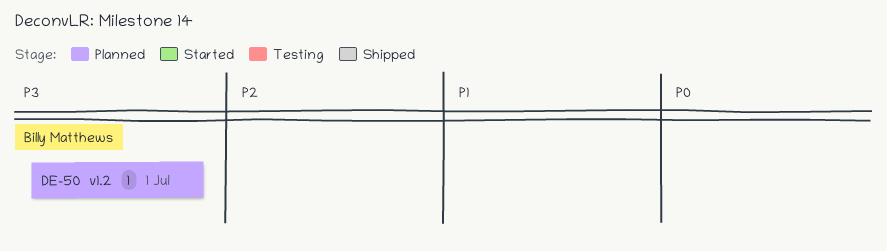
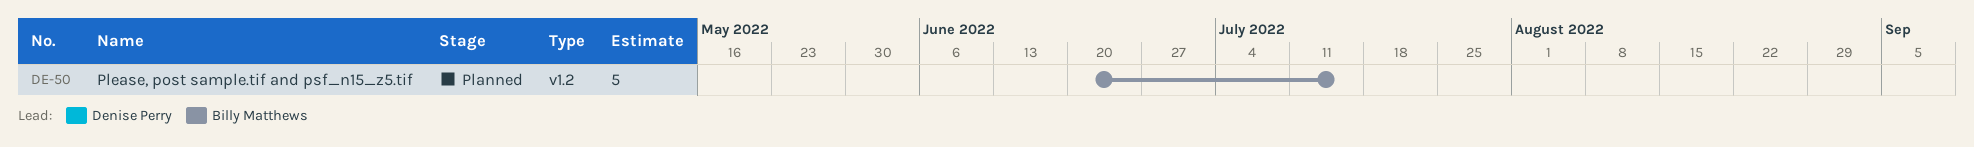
DE-50, estimate: 1 -> 5
DE-50, due: Jul 1 -> Jul 15

